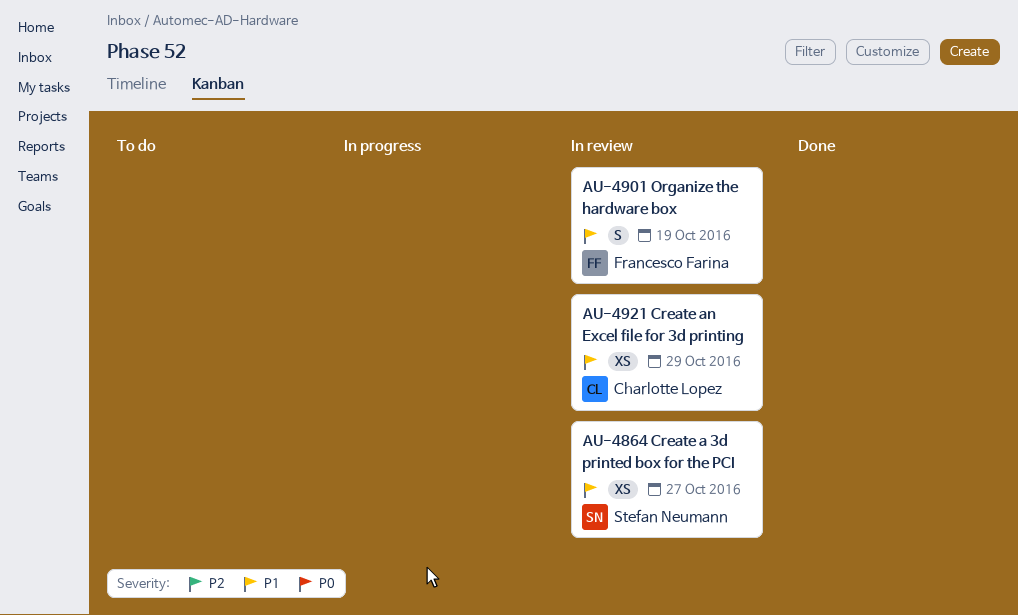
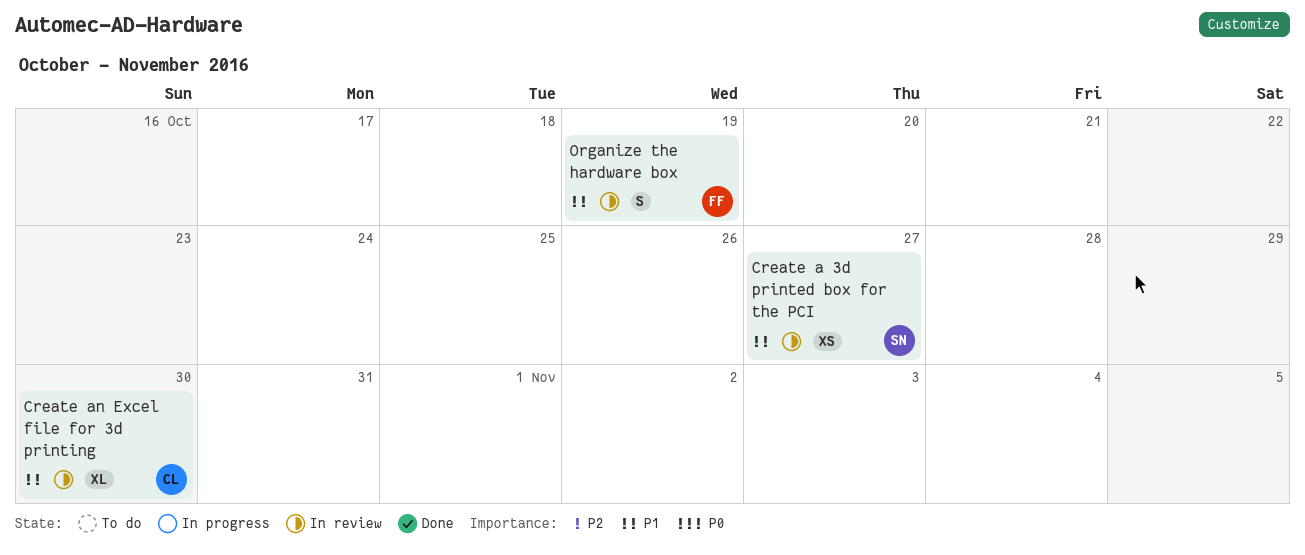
Create an Excel file for 3d printing, estimate: XS -> XL
Create an Excel file for 3d printing, due: Oct 29 -> Oct 30

